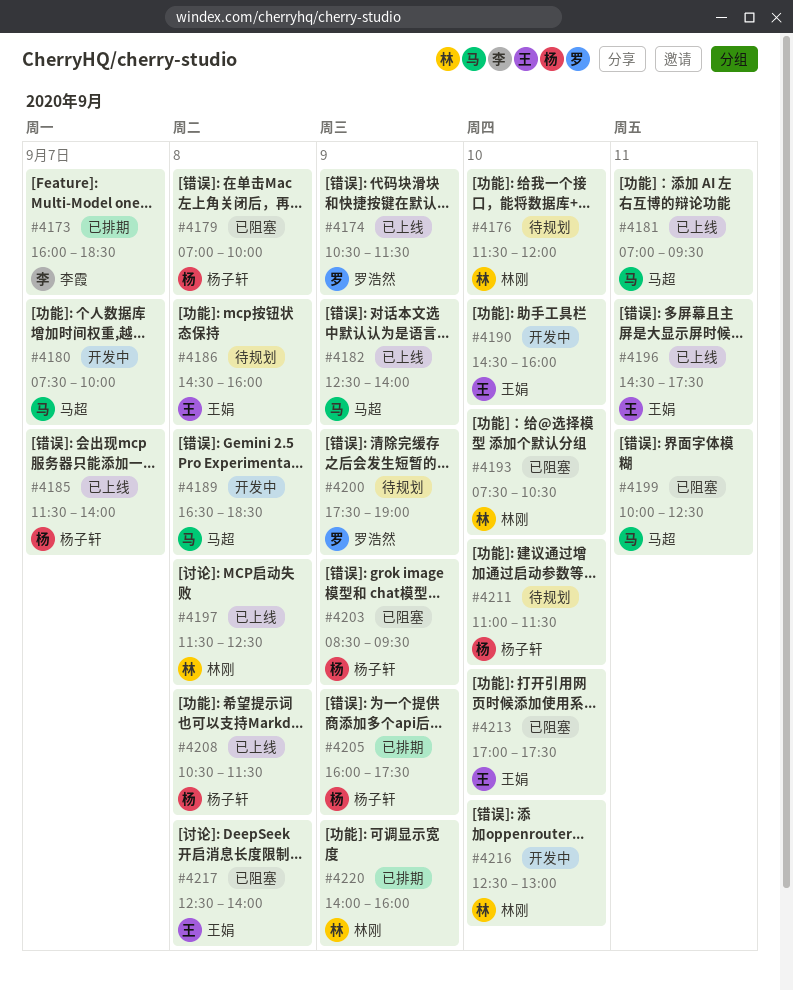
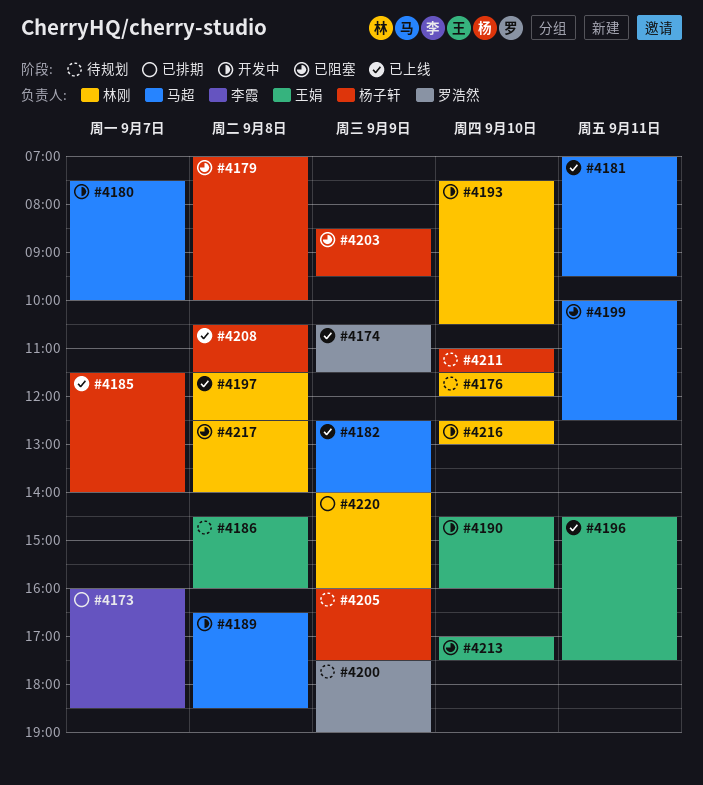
#4193, status: 已阻塞 -> 开发中
#4205, status: 已排期 -> 待规划
#4217, owner: 王娟 -> 林刚

